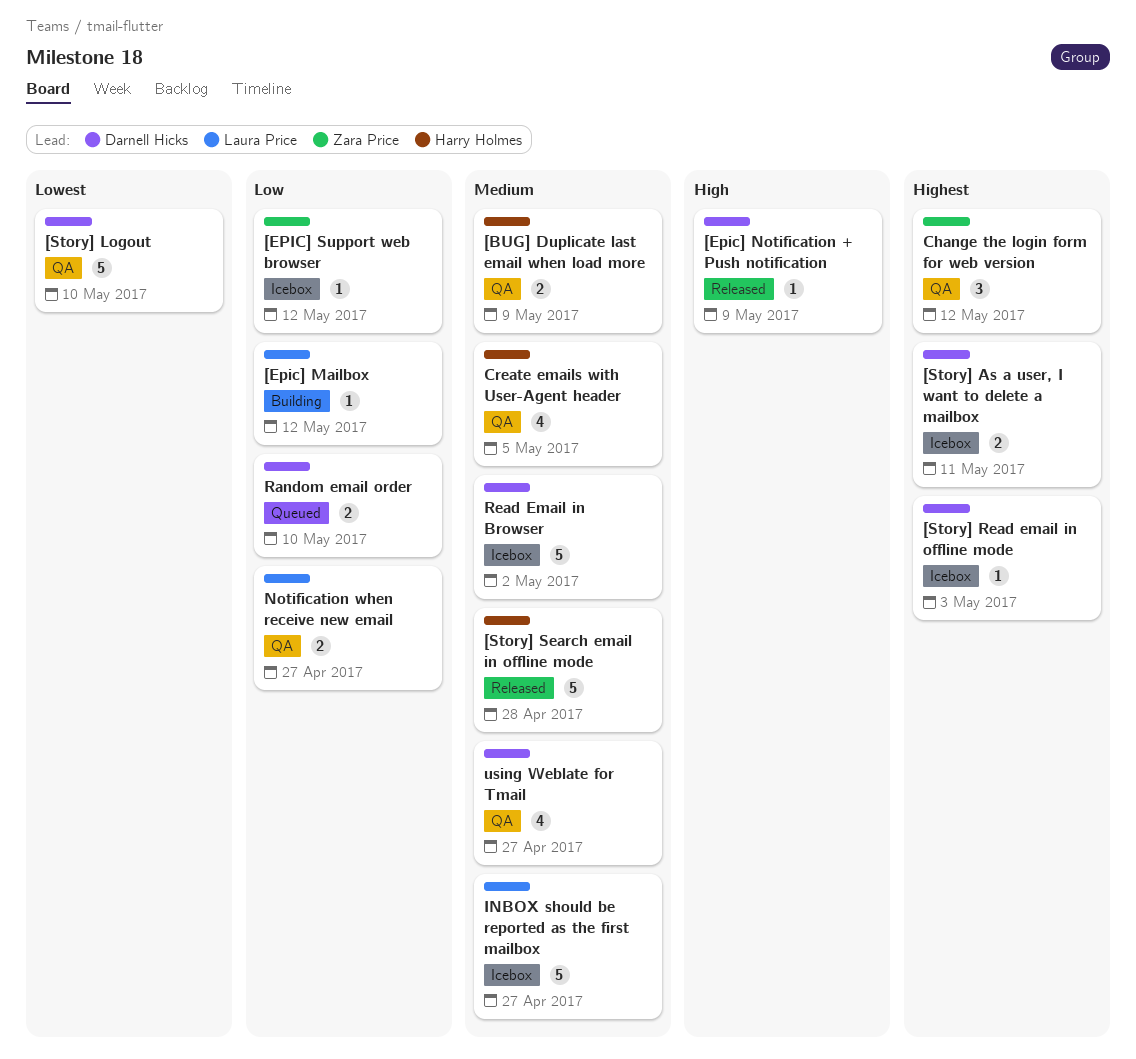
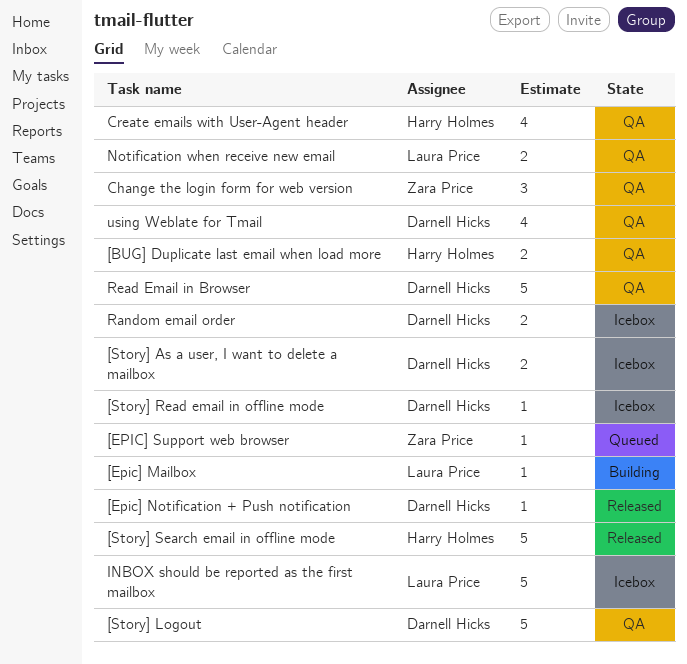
[EPIC] Support web browser, status: Icebox -> Queued
Random email order, status: Queued -> Icebox
Read Email in Browser, status: Icebox -> QA

